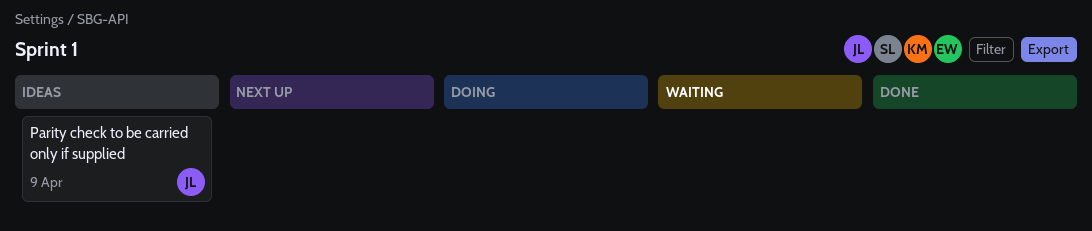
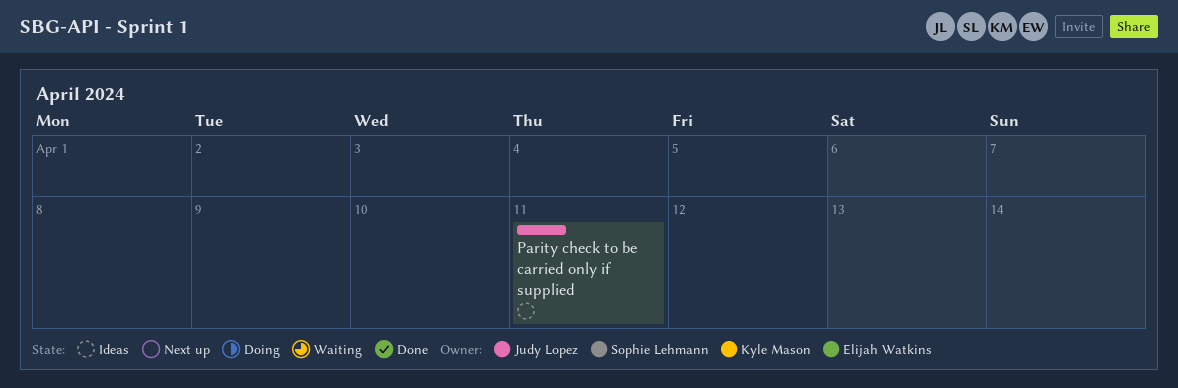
Parity check to be carried only if supplied, due: Apr 9 -> Apr 11

